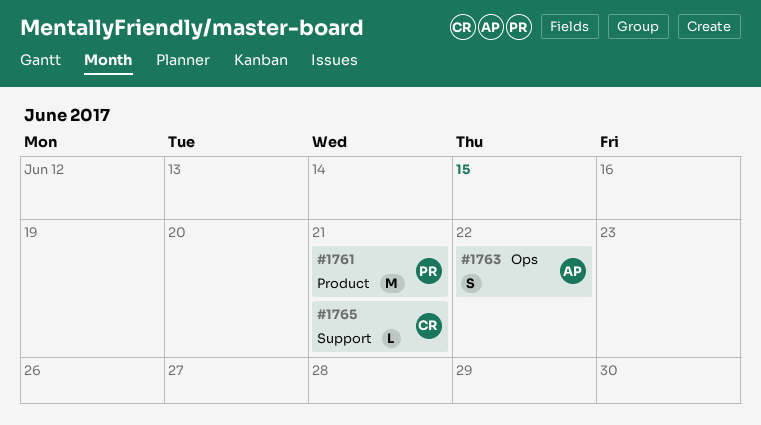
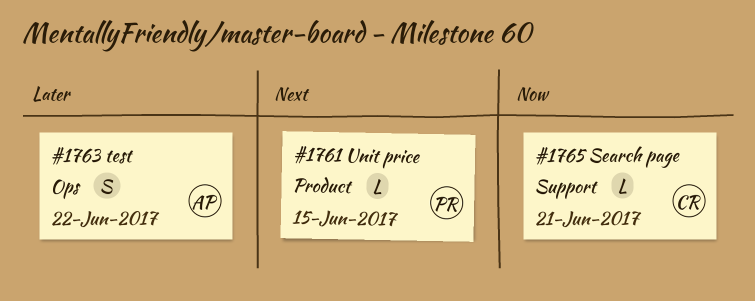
#1761, estimate: M -> L
#1761, due: Jun 21 -> Jun 15

